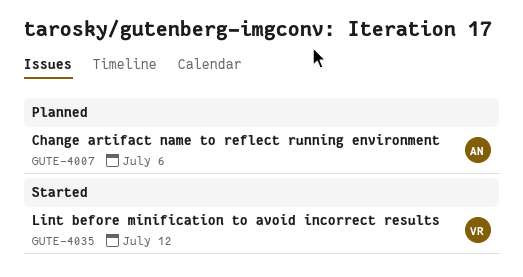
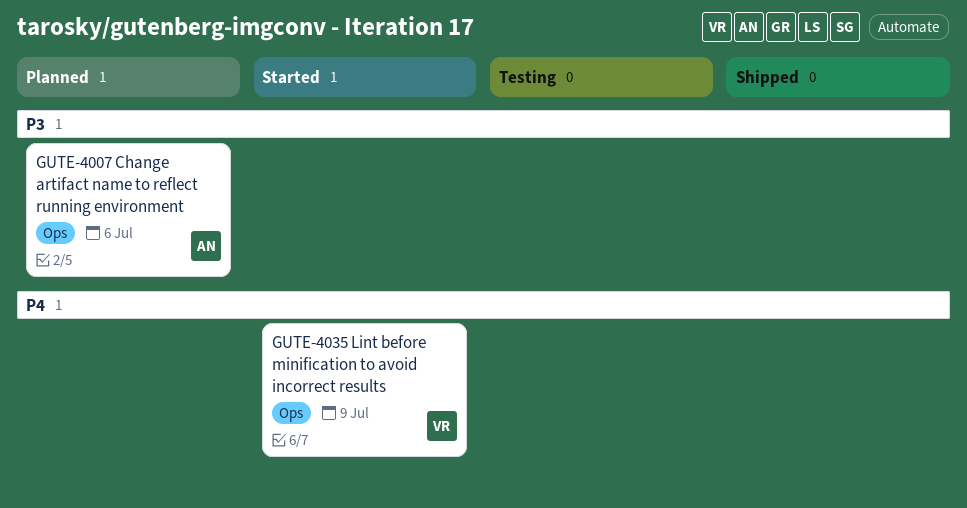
GUTE-4035, due: Jul 12 -> Jul 9

